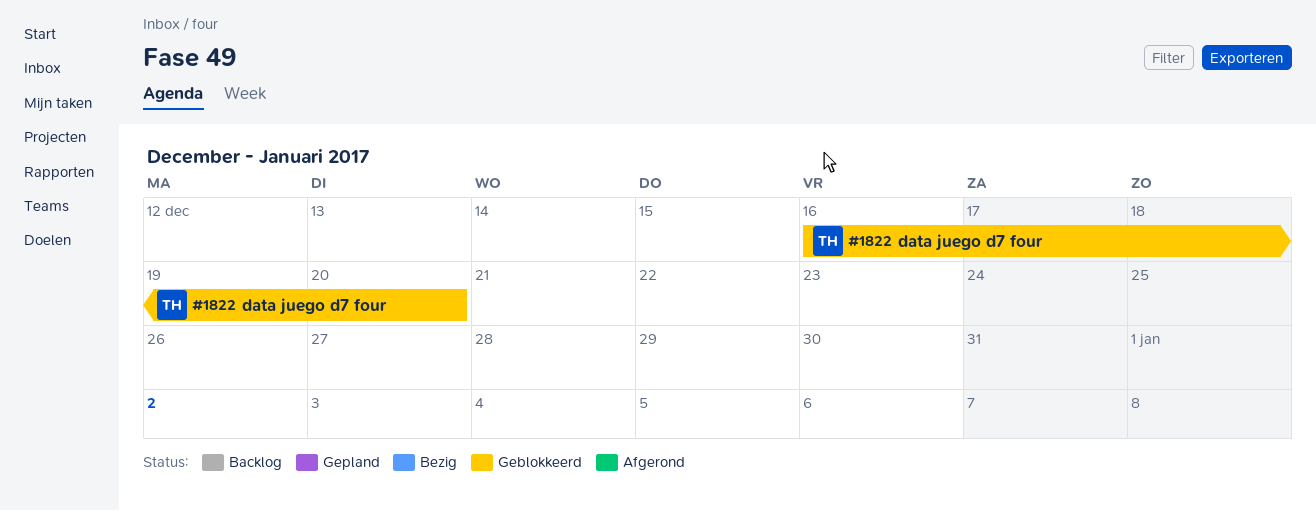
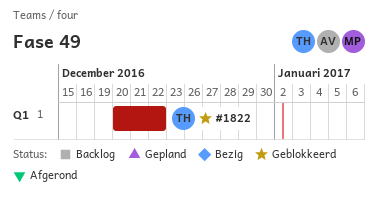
#1822, start: Dec 16 -> Dec 20
#1822, due: Dec 20 -> Dec 22

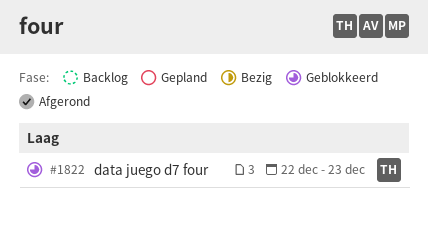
#1822, start: Dec 20 -> Dec 22
#1822, due: Dec 22 -> Dec 23

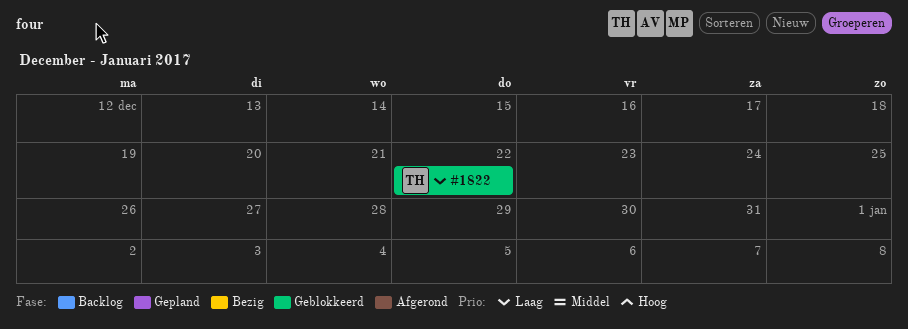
#1822, due: Dec 23 -> Dec 22

